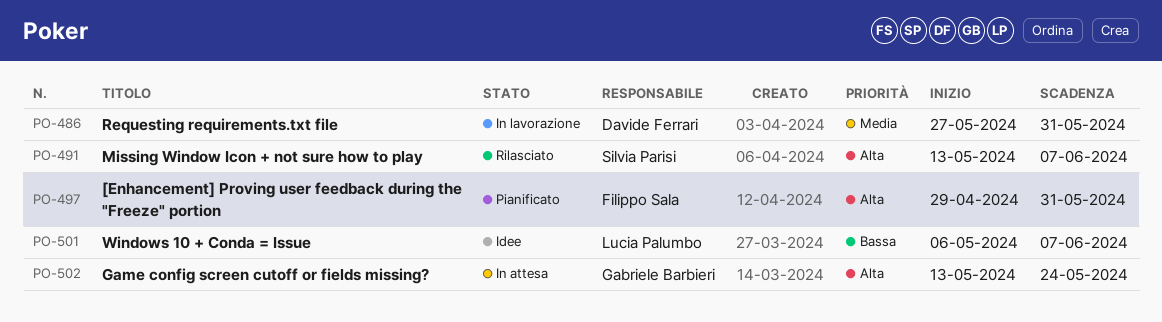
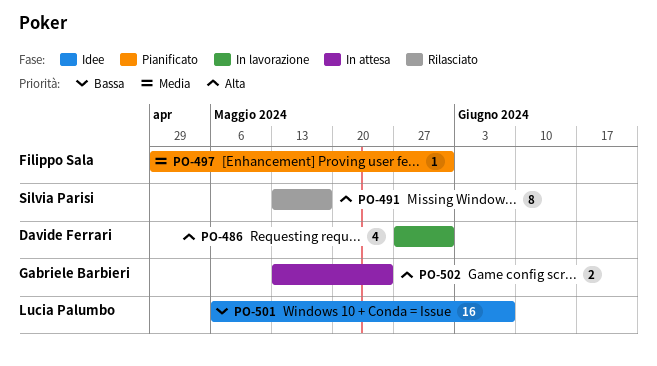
PO-486, priority: Media -> Alta
PO-491, due: Jun 7 -> May 17
PO-497, priority: Alta -> Media

